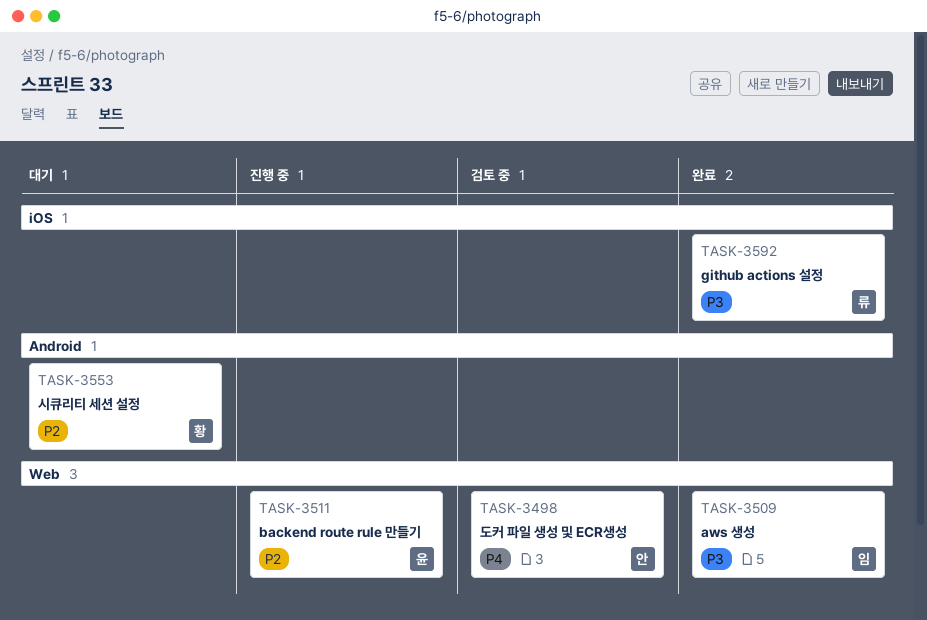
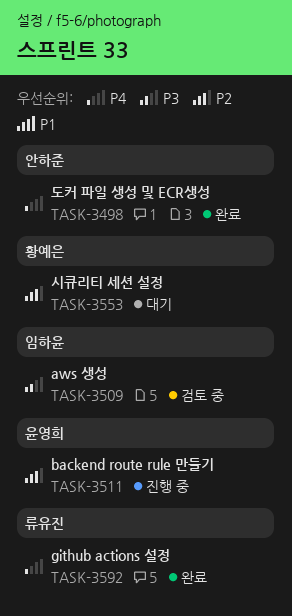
TASK-3498, status: 검토 중 -> 완료
TASK-3509, status: 완료 -> 검토 중
TASK-3592, priority: P3 -> P4

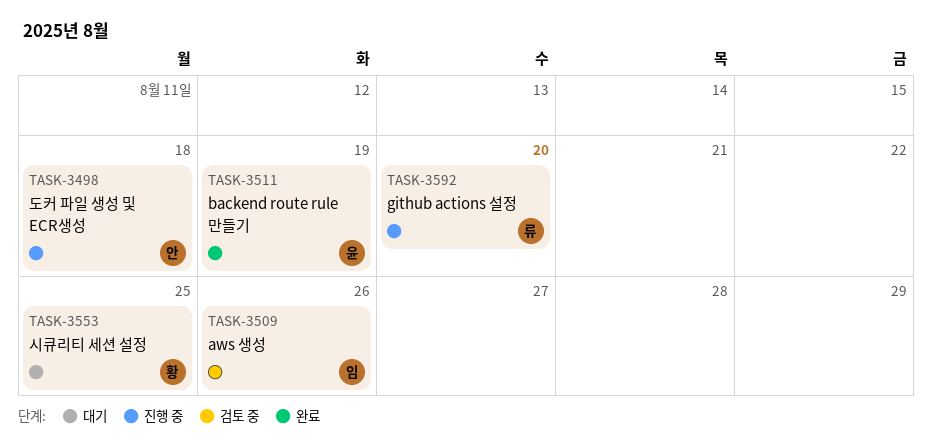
TASK-3498, status: 완료 -> 진행 중
TASK-3511, status: 진행 중 -> 완료
TASK-3592, status: 완료 -> 진행 중

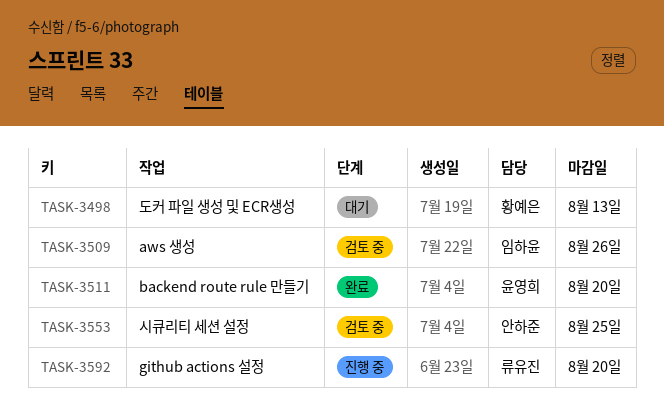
TASK-3498, status: 진행 중 -> 대기
TASK-3498, owner: 안하준 -> 황예은
TASK-3498, due: Aug 18 -> Aug 13
TASK-3511, due: Aug 19 -> Aug 20
TASK-3553, status: 대기 -> 검토 중
TASK-3553, owner: 황예은 -> 안하준

